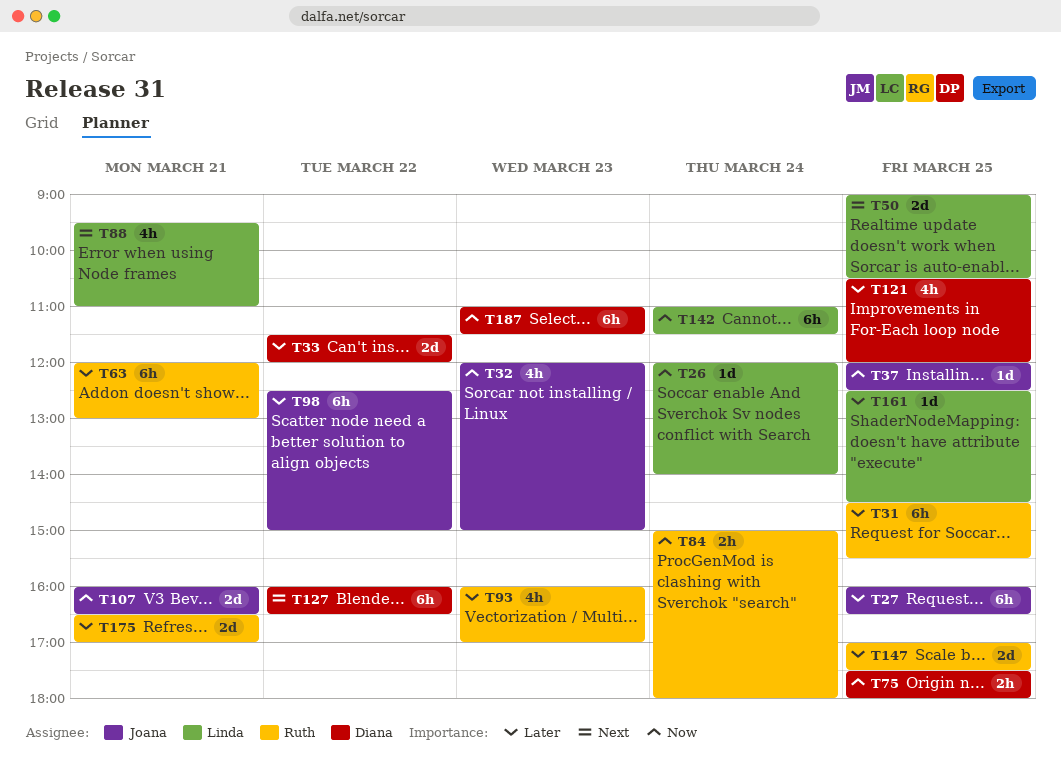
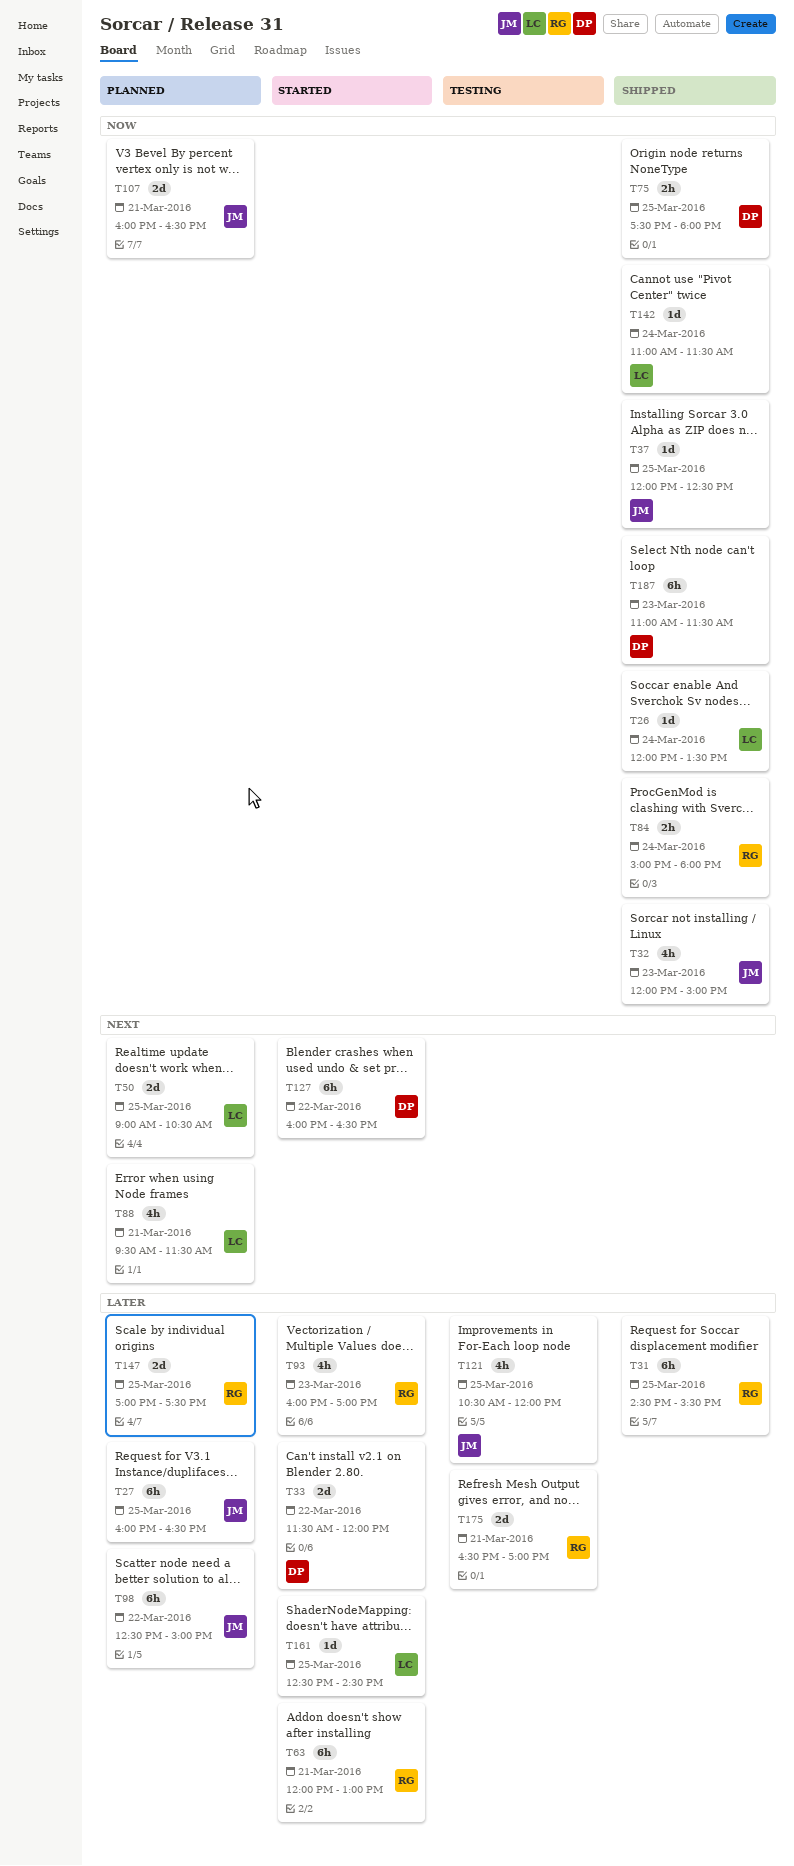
T26, ends: 14:00 -> 13:30
T88, ends: 11:00 -> 11:30
T121, owner: Diana -> Joana
T142, estimate: 6h -> 1d

